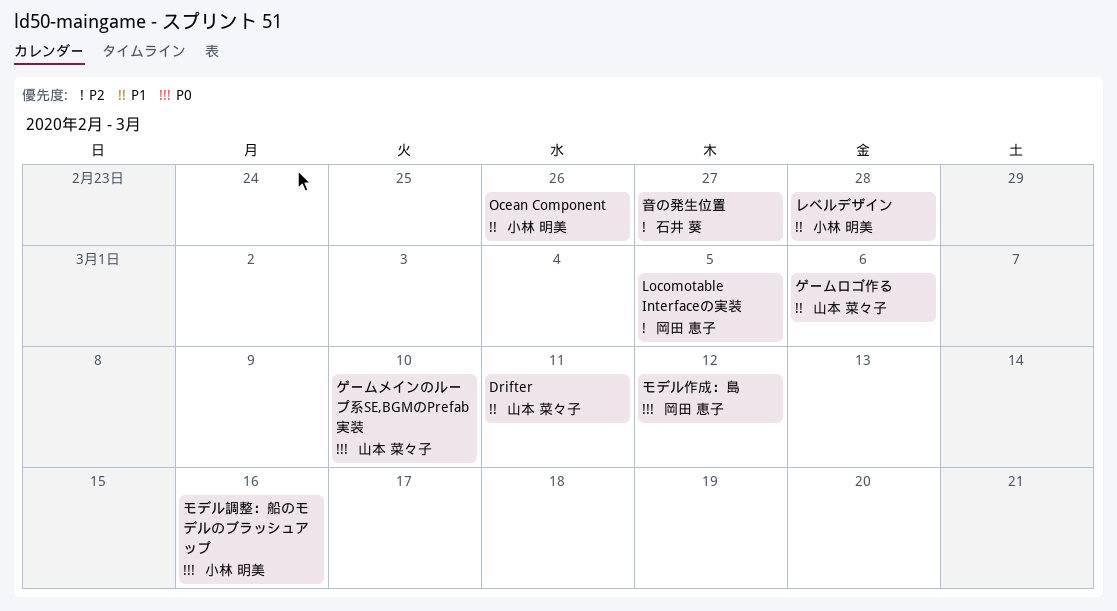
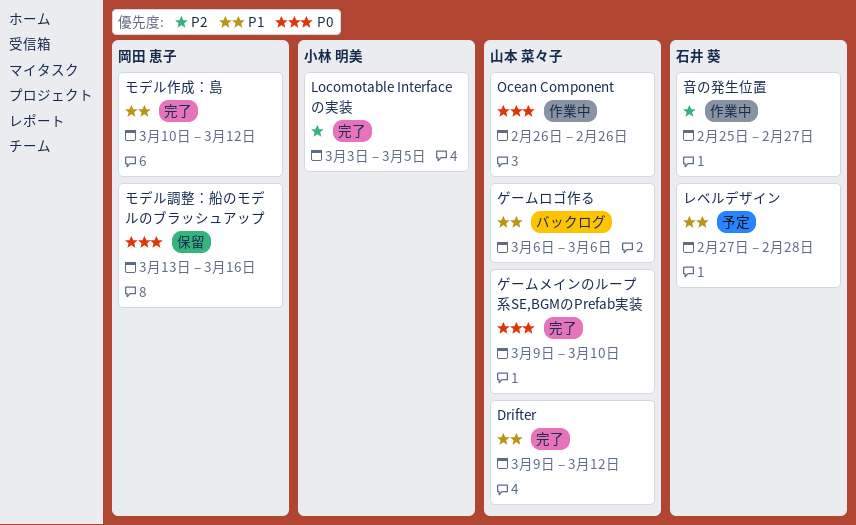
Drifter, due: Mar 11 -> Mar 12
Locomotable Interfaceの実装, owner: 岡田 恵子 -> 小林 明美
Ocean Component, owner: 小林 明美 -> 山本 菜々子
Ocean Component, priority: P1 -> P0
モデル作成：島, priority: P0 -> P1
モデル調整：船のモデルのブラッシュアップ, owner: 小林 明美 -> 岡田 恵子
レベルデザイン, owner: 小林 明美 -> 石井 葵

